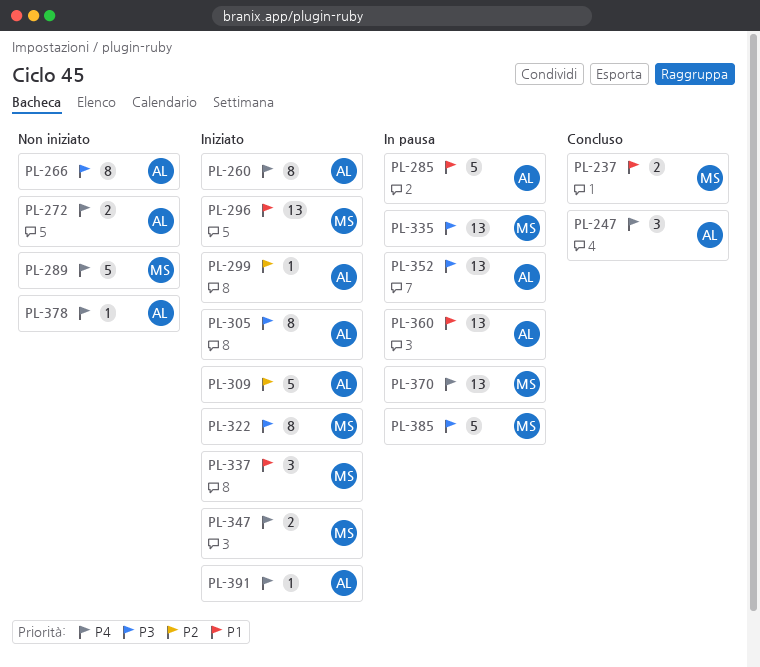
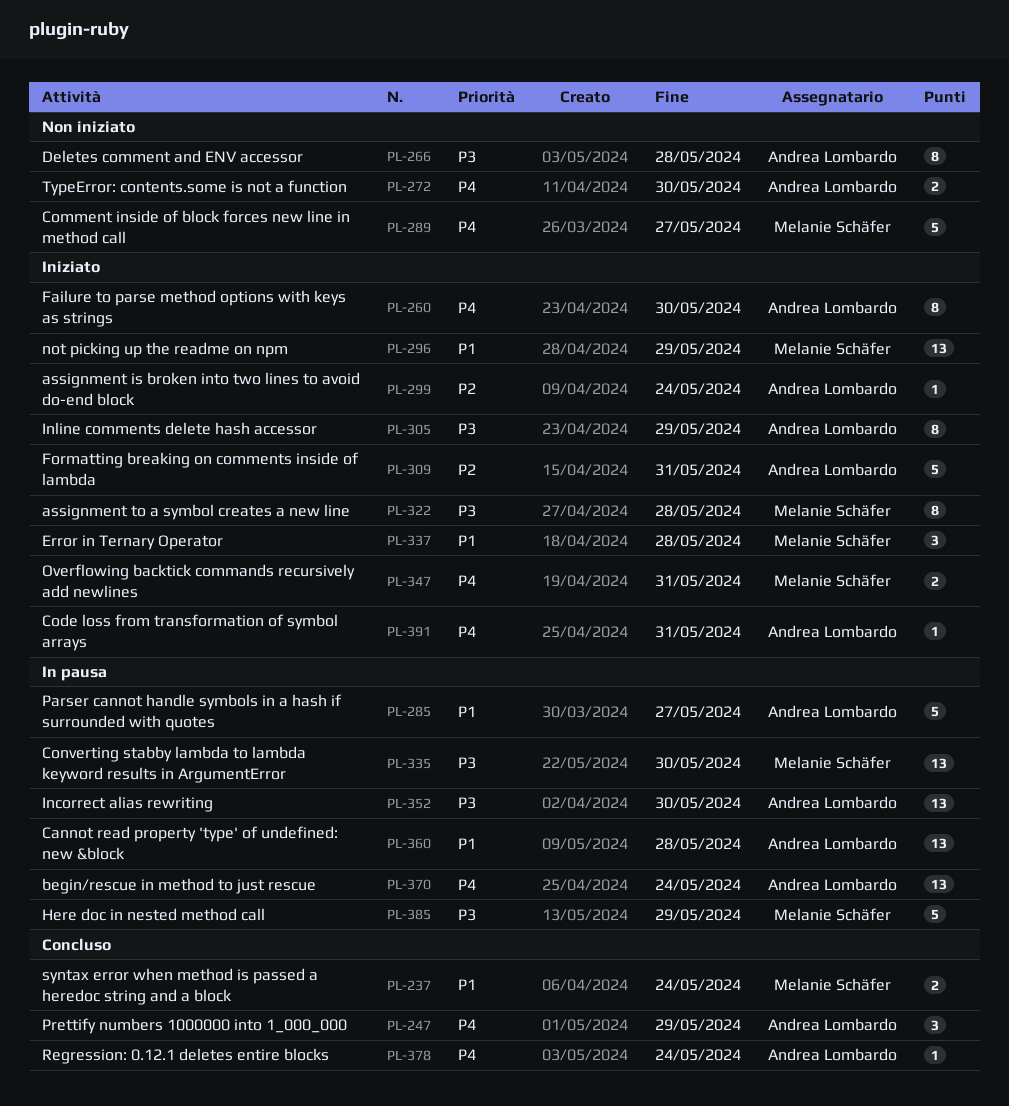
PL-370, owner: Melanie Schäfer -> Andrea Lombardo
PL-378, status: Non iniziato -> Concluso

